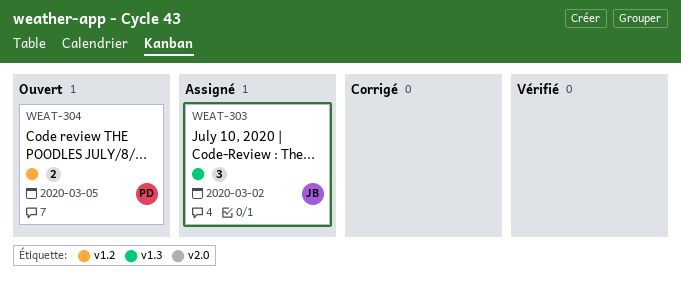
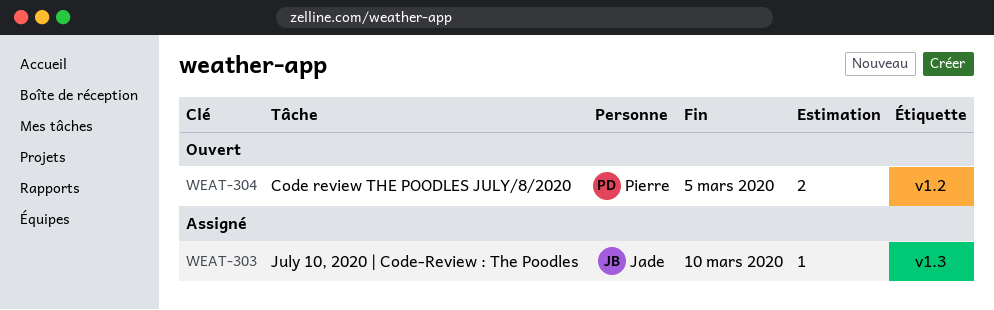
WEAT-303, estimate: 3 -> 1
WEAT-303, due: Mar 2 -> Mar 10

